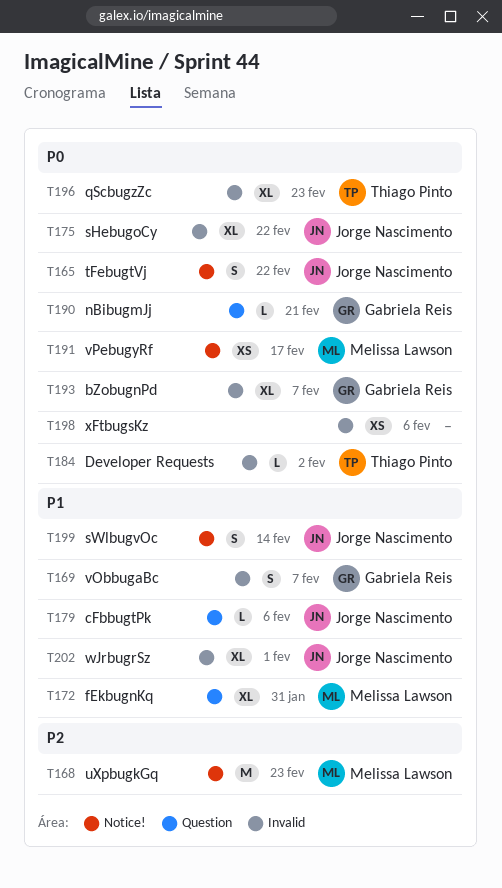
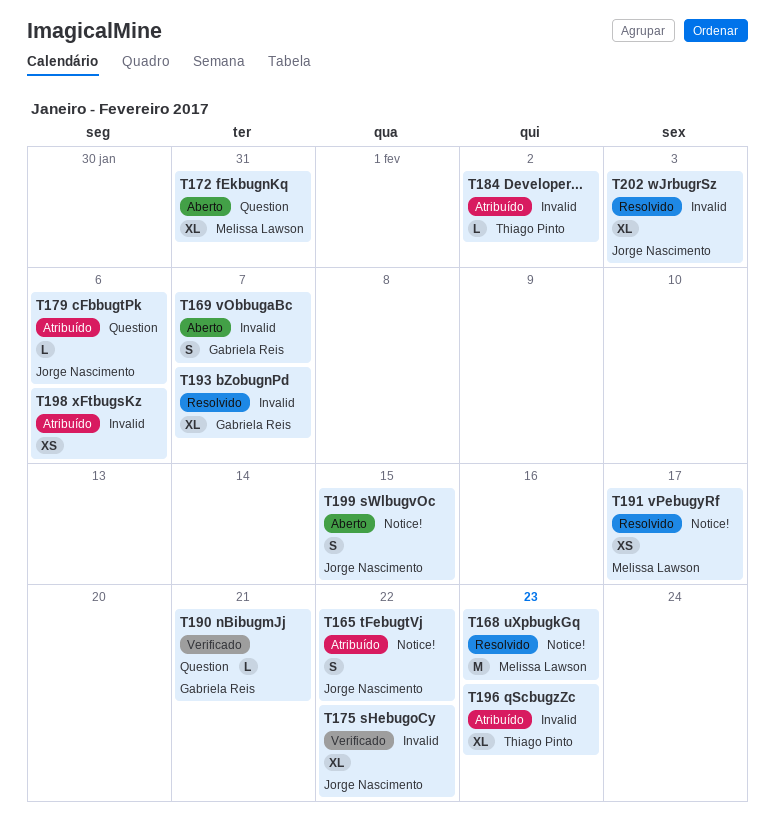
T199, due: Feb 14 -> Feb 15
T202, due: Feb 1 -> Feb 3

